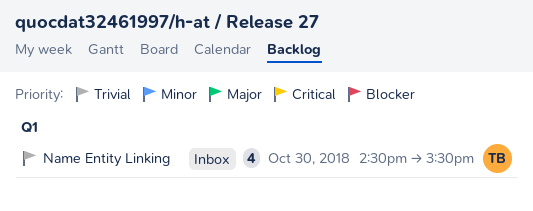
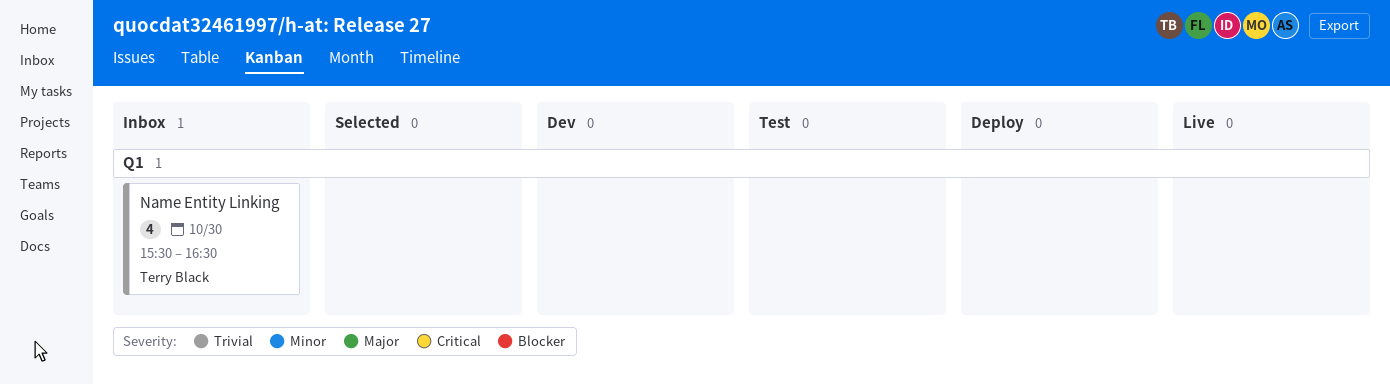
Name Entity Linking, begins: 14:30 -> 15:30
Name Entity Linking, ends: 15:30 -> 16:30

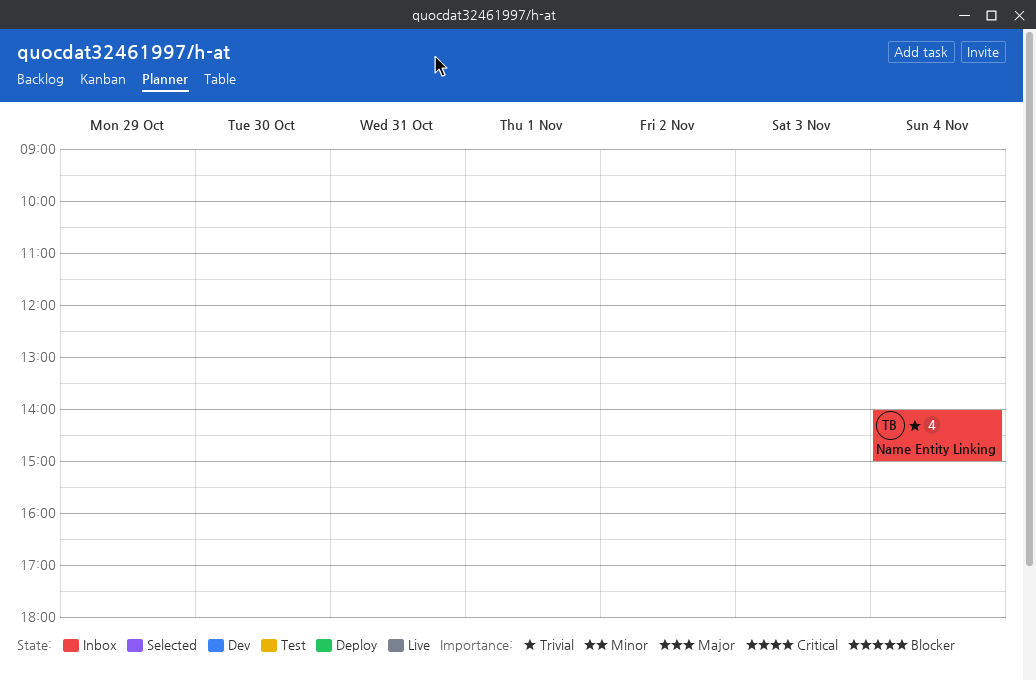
Name Entity Linking, day: Oct 30 -> Nov 4
Name Entity Linking, begins: 15:30 -> 14:00
Name Entity Linking, ends: 16:30 -> 15:00

